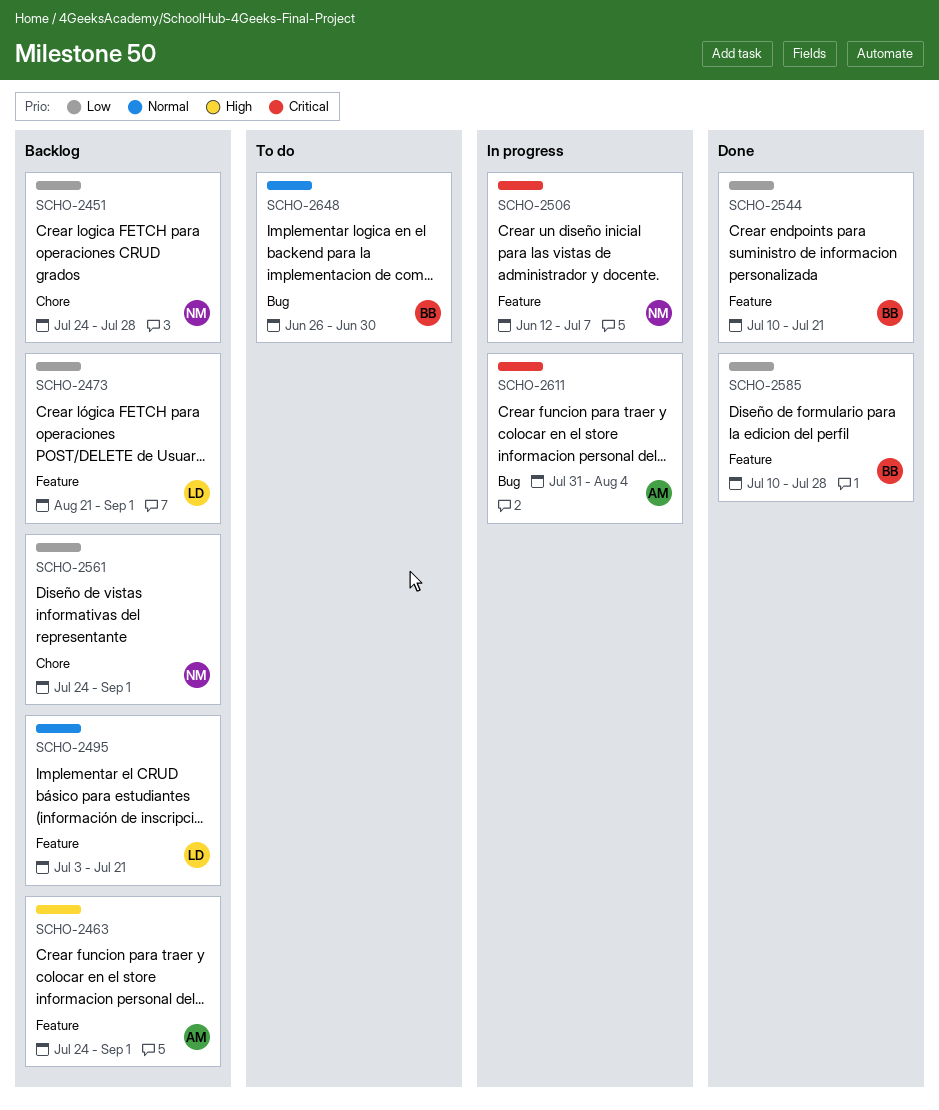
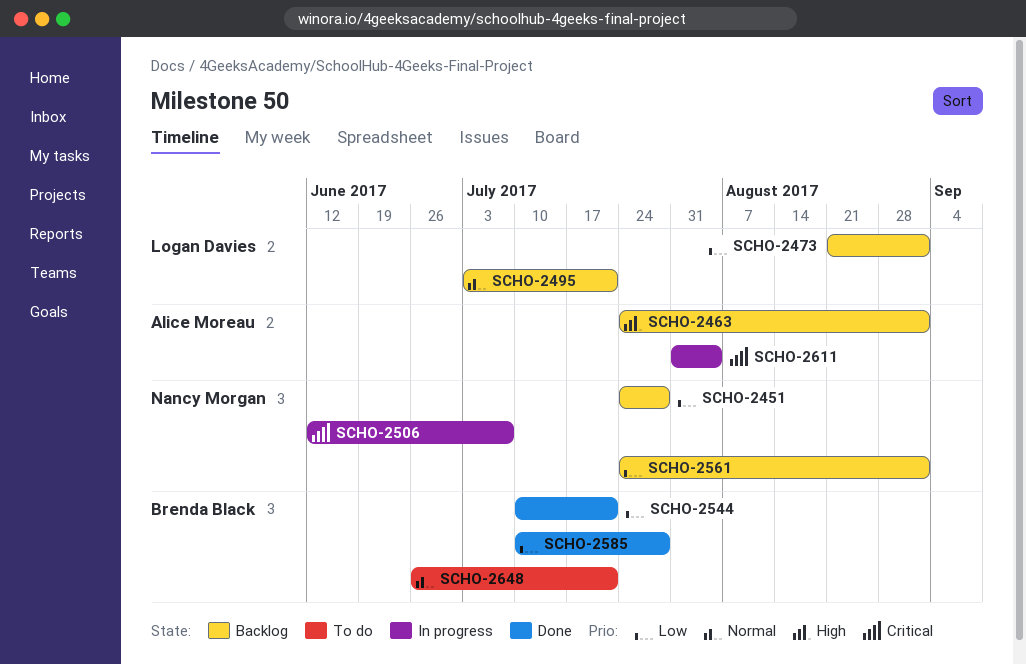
SCHO-2648, due: Jun 30 -> Jul 21

